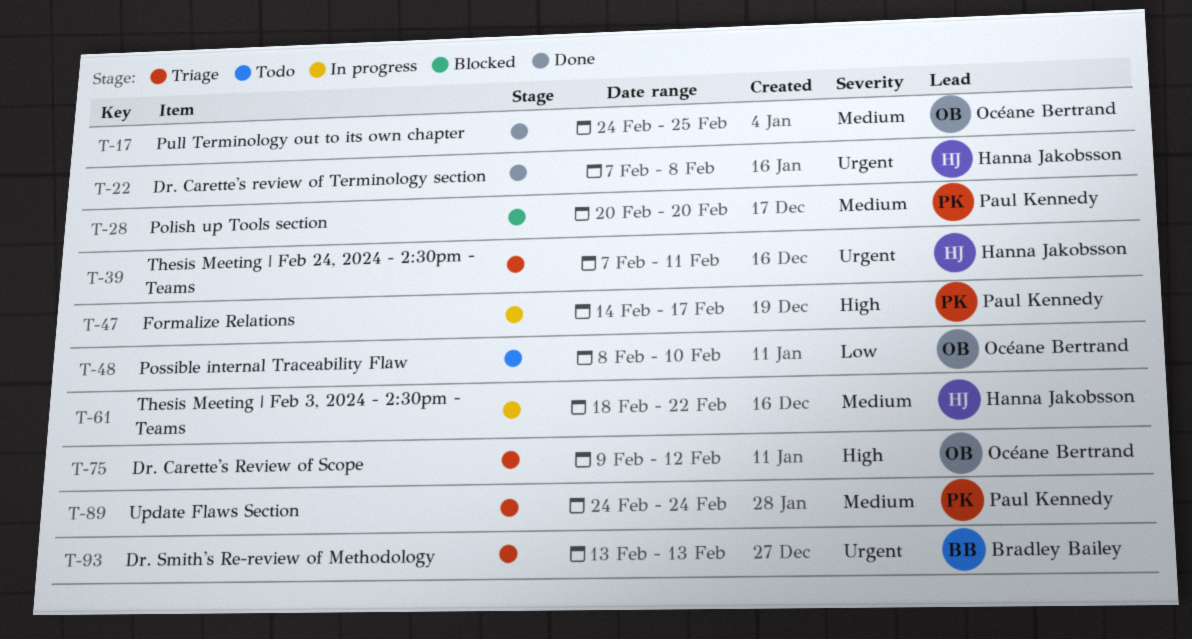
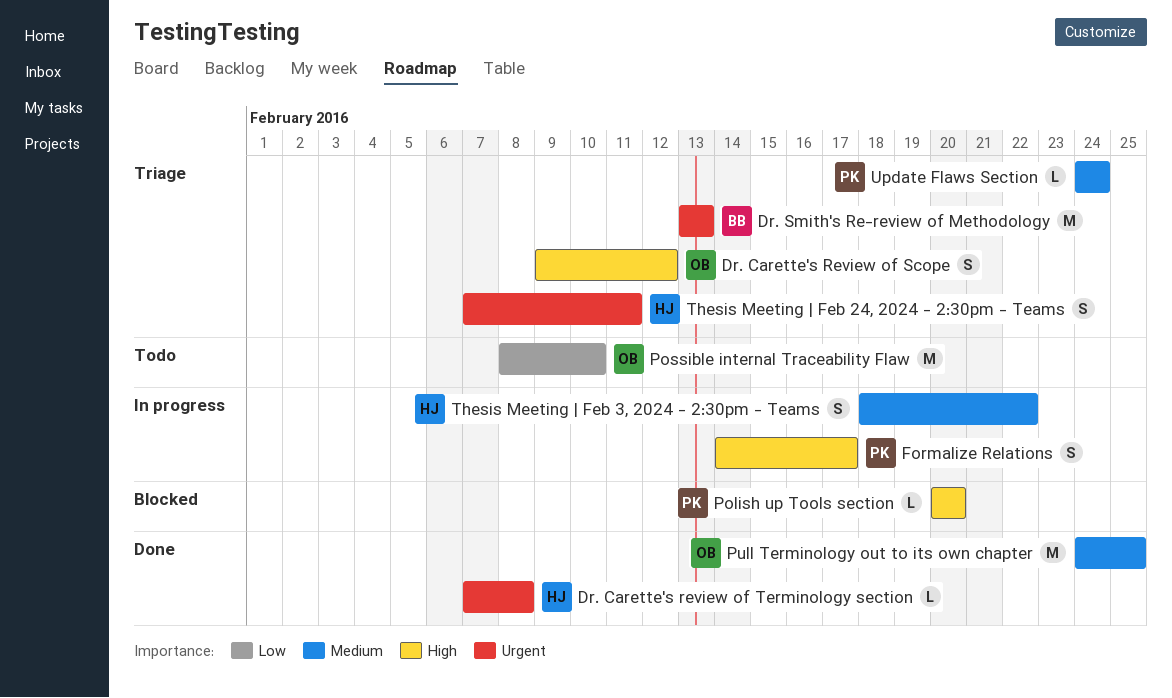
Polish up Tools section, priority: Medium -> High

